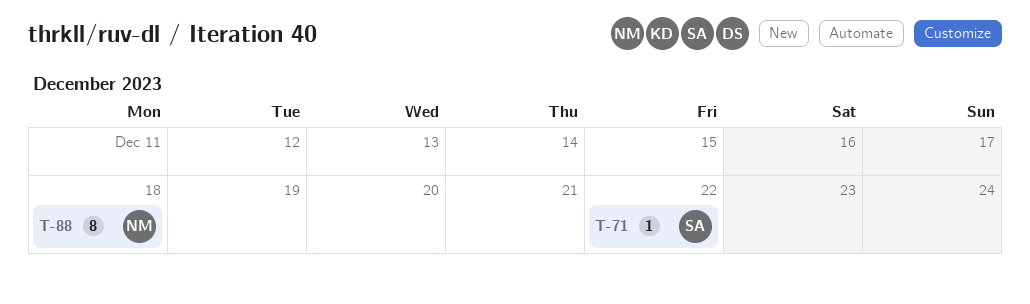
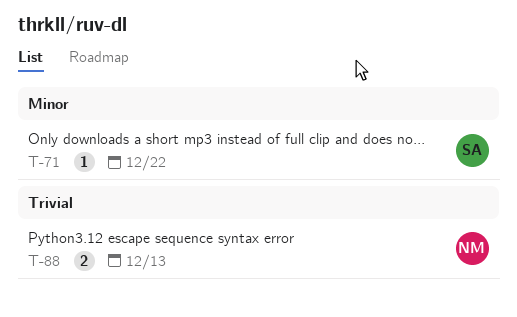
T-88, estimate: 8 -> 2
T-88, due: Dec 18 -> Dec 13

